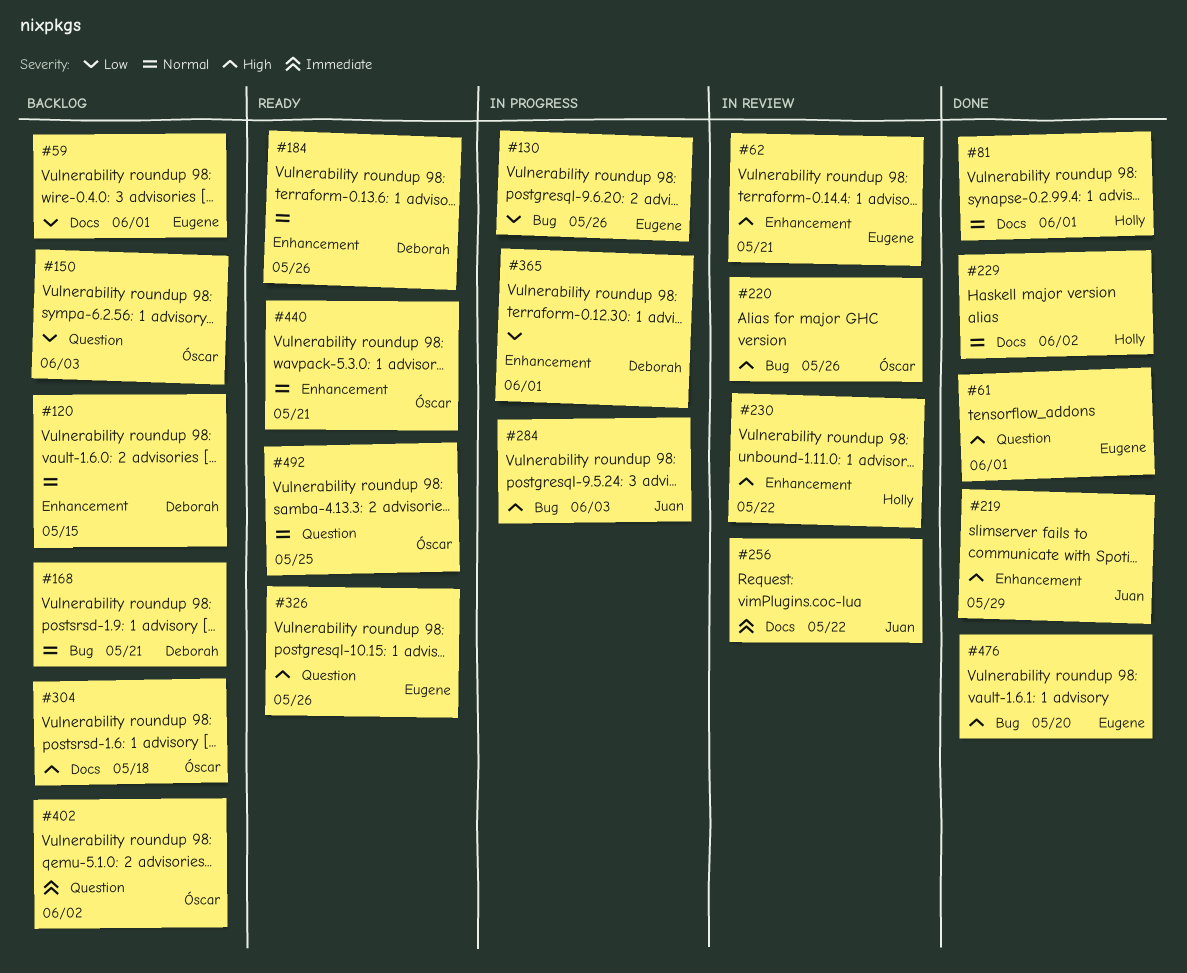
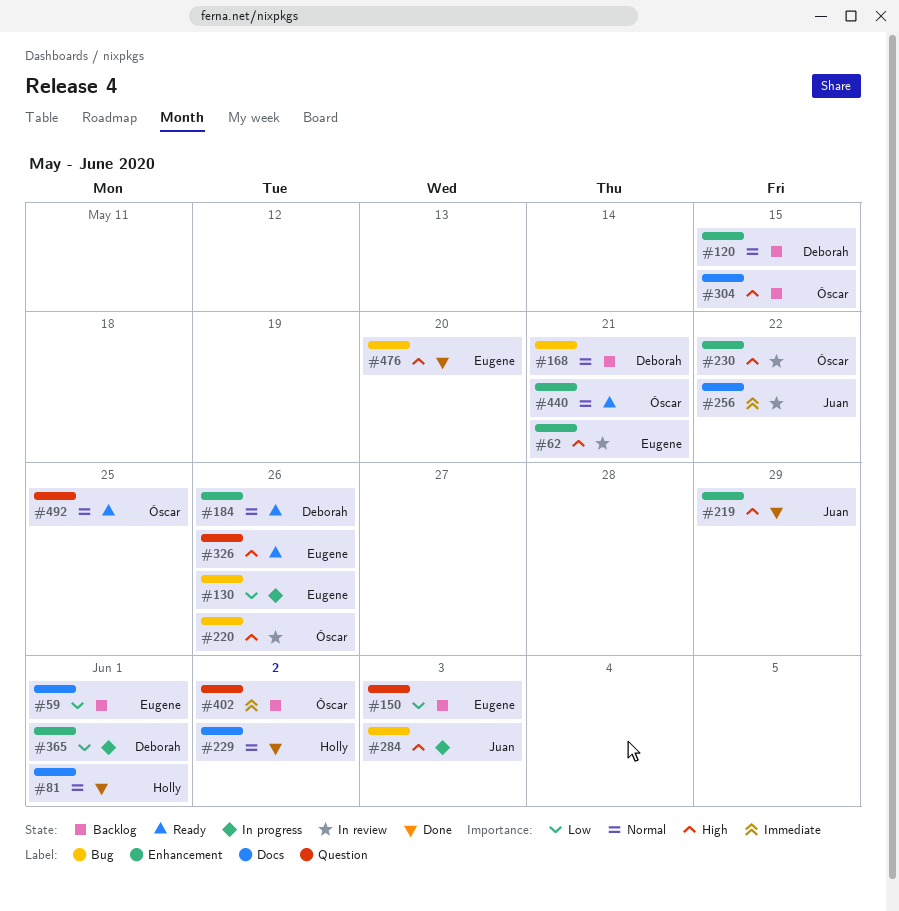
#61: present -> none
#150, owner: Óscar -> Eugene
#230, owner: Holly -> Óscar
#304, due: May 18 -> May 15

